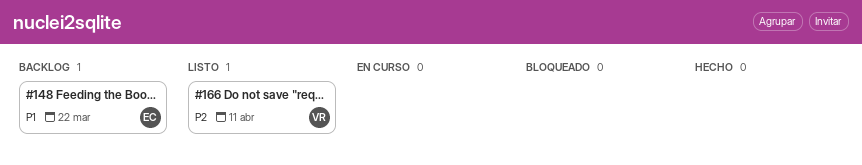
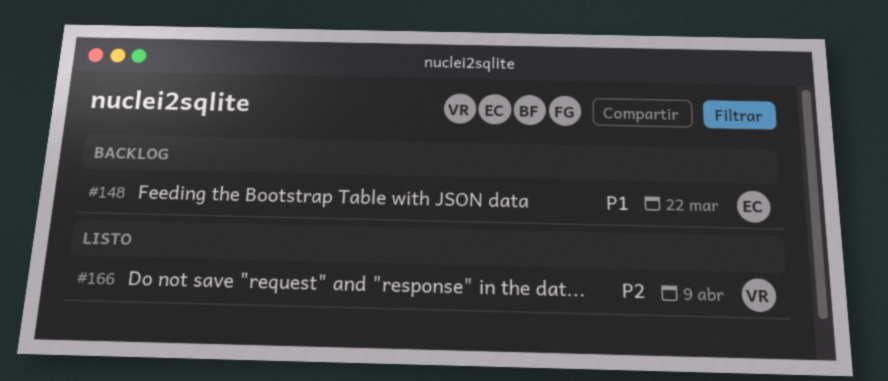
#166, due: Apr 11 -> Apr 9

